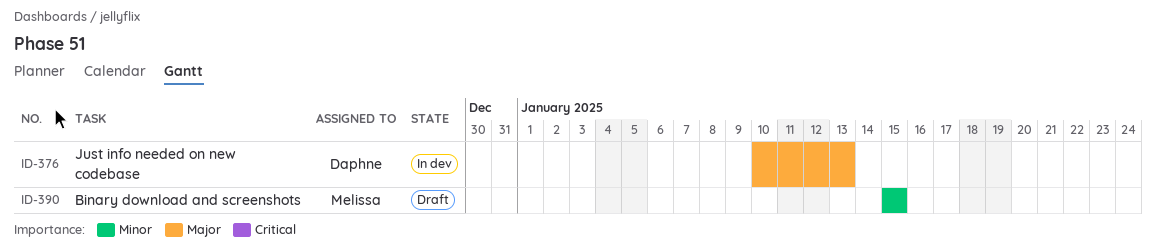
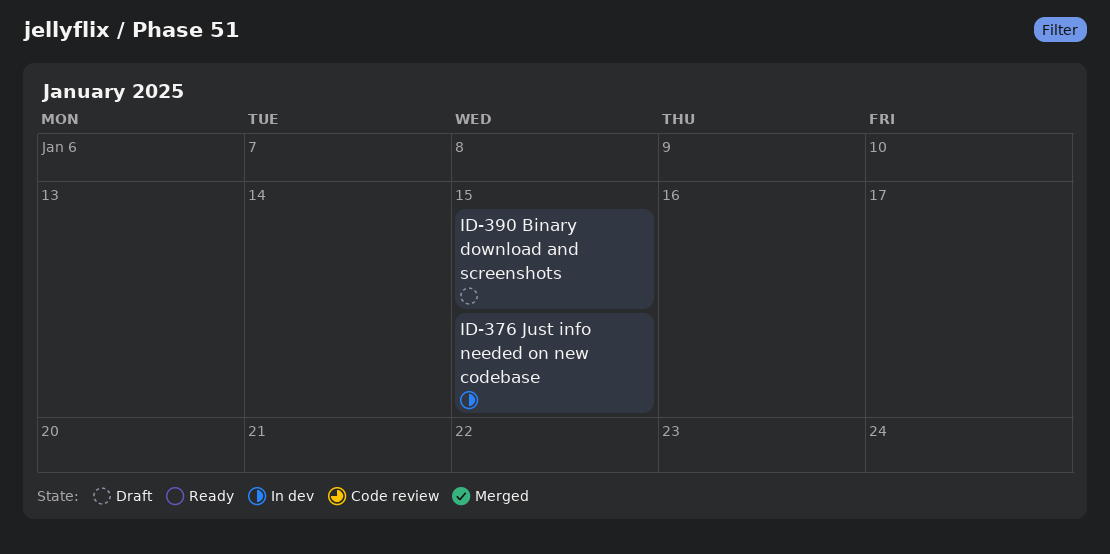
ID-376, due: Jan 13 -> Jan 15

